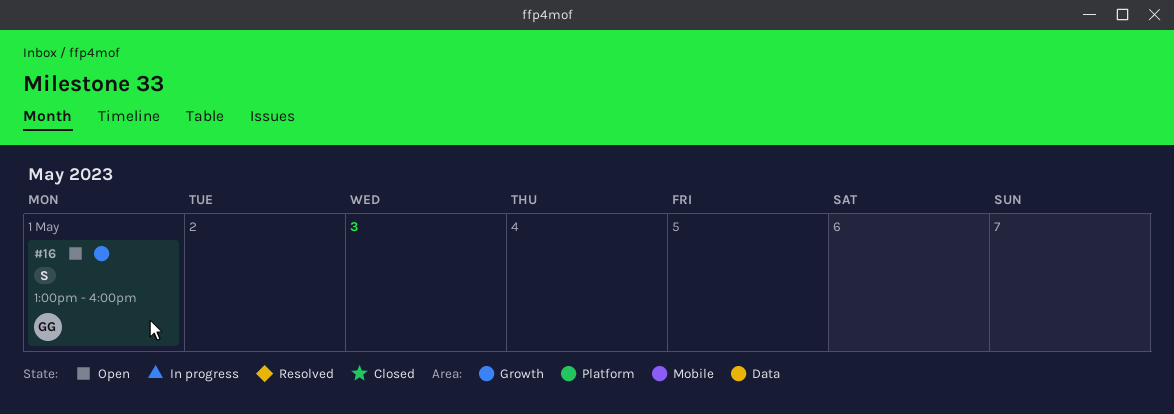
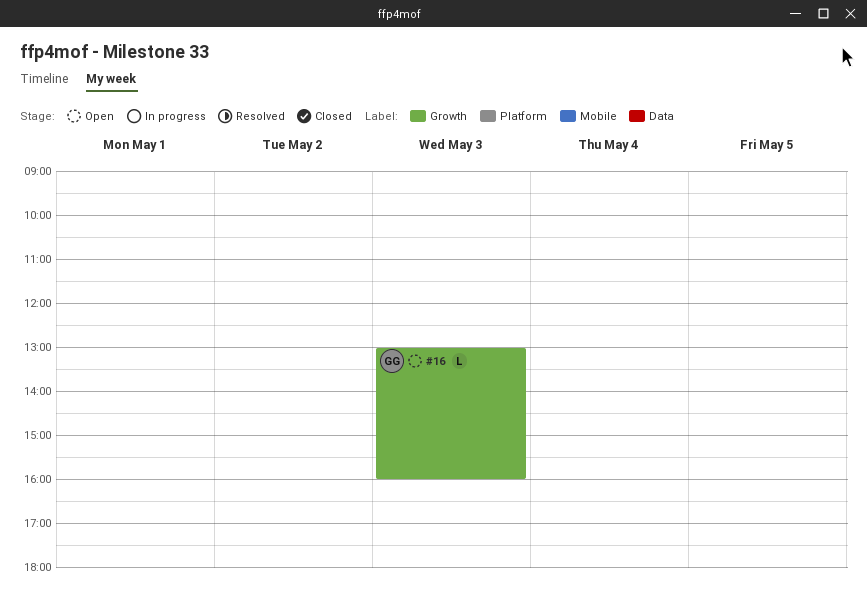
#16, estimate: S -> L
#16, day: May 1 -> May 3

